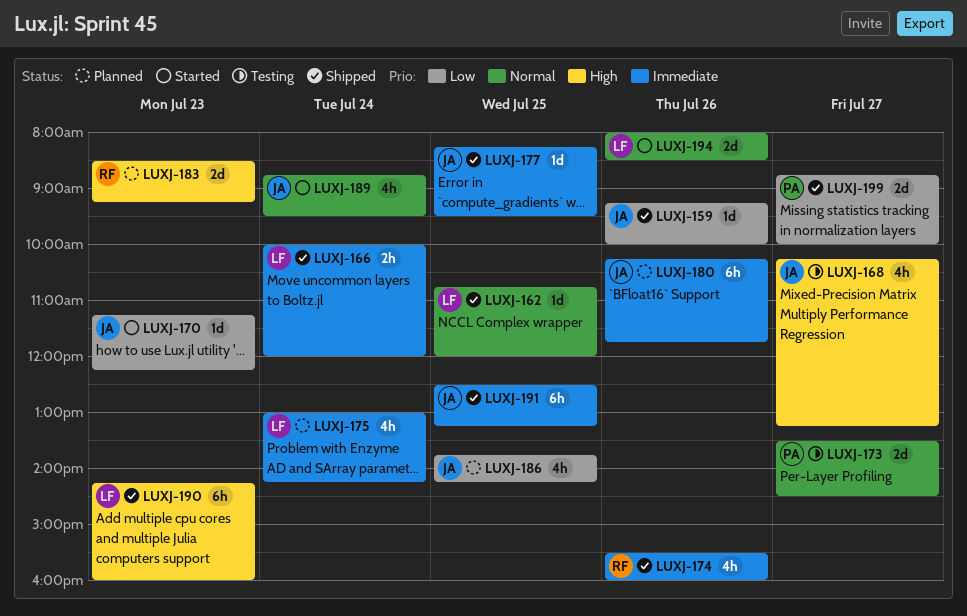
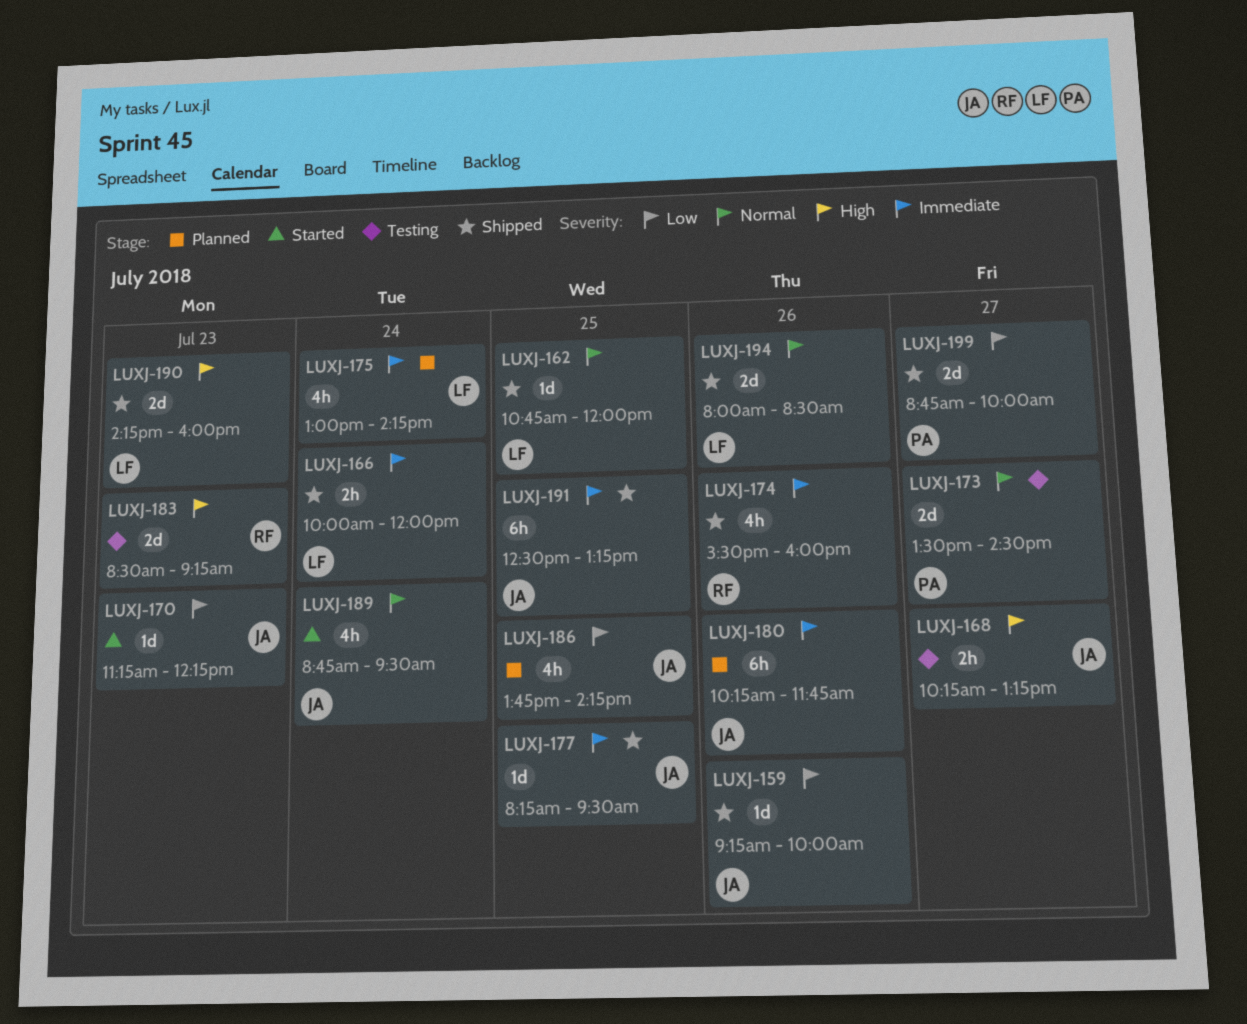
LUXJ-168, estimate: 4h -> 2h
LUXJ-183, status: Planned -> Testing
LUXJ-190, estimate: 6h -> 2d
LUXJ-194, status: Started -> Shipped

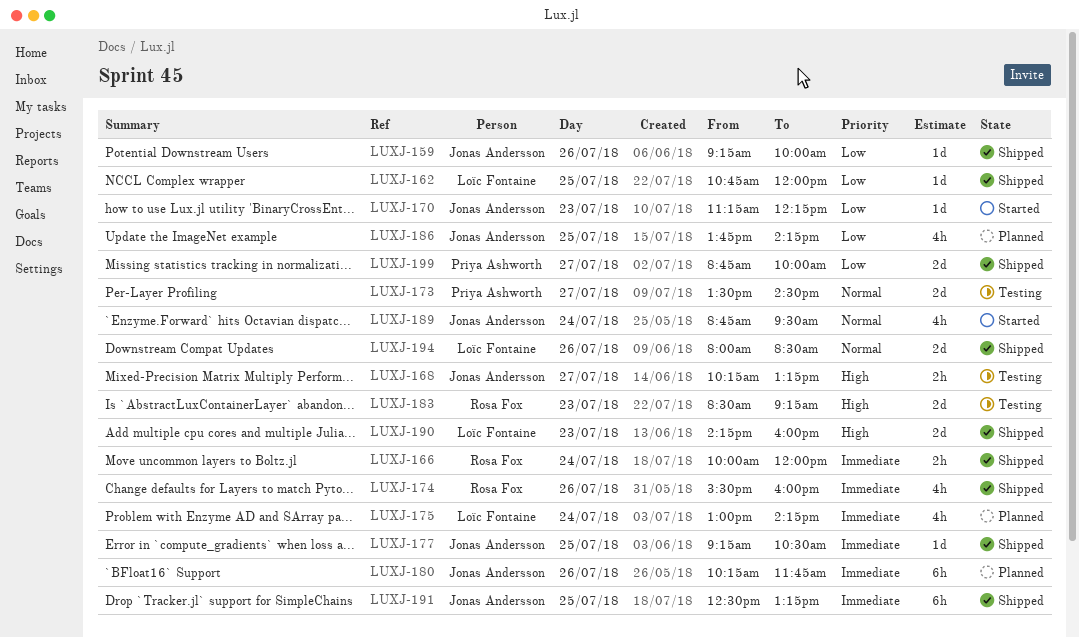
LUXJ-162, priority: Normal -> Low
LUXJ-166, owner: Loïc Fontaine -> Rosa Fox
LUXJ-177, begins: 08:15 -> 09:15
LUXJ-177, ends: 09:30 -> 10:30

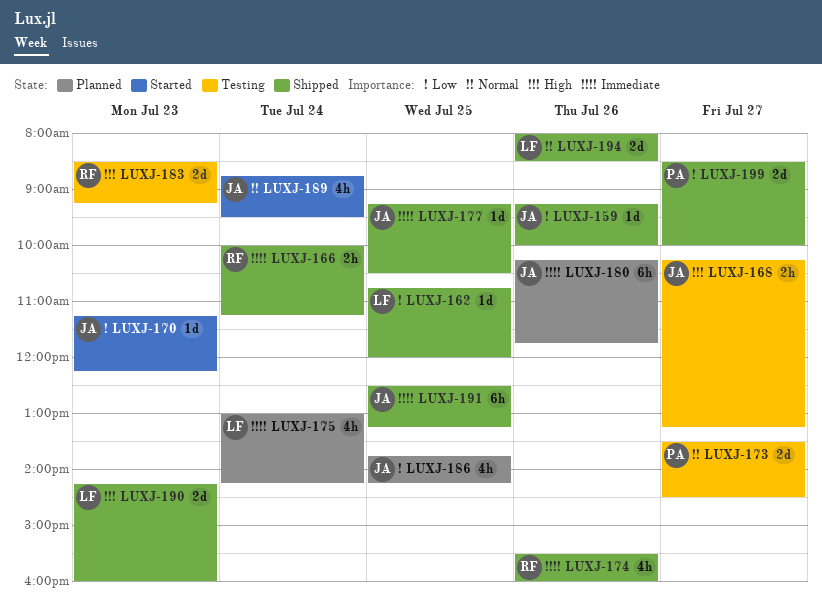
LUXJ-166, ends: 12:00 -> 11:15
LUXJ-199, begins: 08:45 -> 08:30

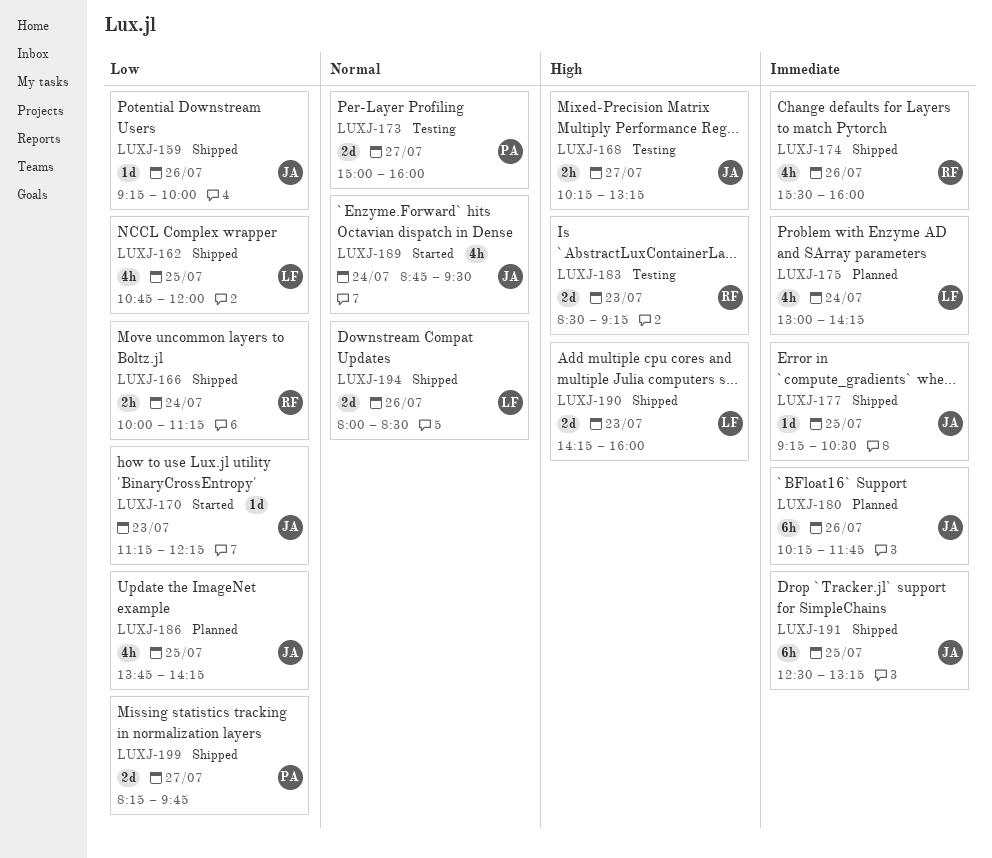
LUXJ-162, estimate: 1d -> 4h
LUXJ-166, priority: Immediate -> Low
LUXJ-173, begins: 13:30 -> 15:00
LUXJ-173, ends: 14:30 -> 16:00
LUXJ-199, begins: 08:30 -> 08:15
LUXJ-199, ends: 10:00 -> 09:45

